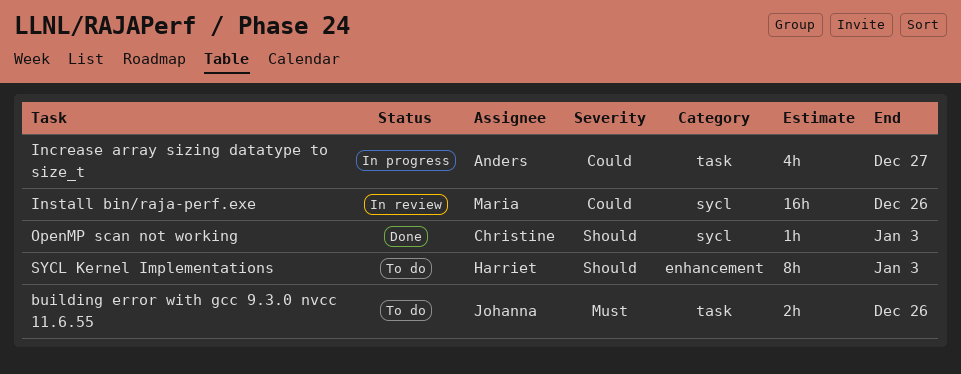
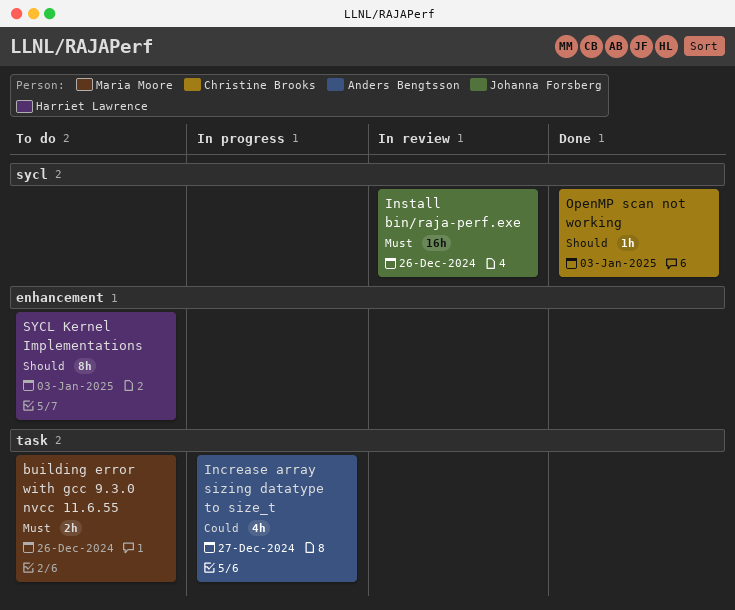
building error with gcc 9.3.0 nvcc 11.6.55, owner: Johanna Forsberg -> Maria Moore
Install bin/raja-perf.exe, owner: Maria Moore -> Johanna Forsberg
Install bin/raja-perf.exe, priority: Could -> Must

